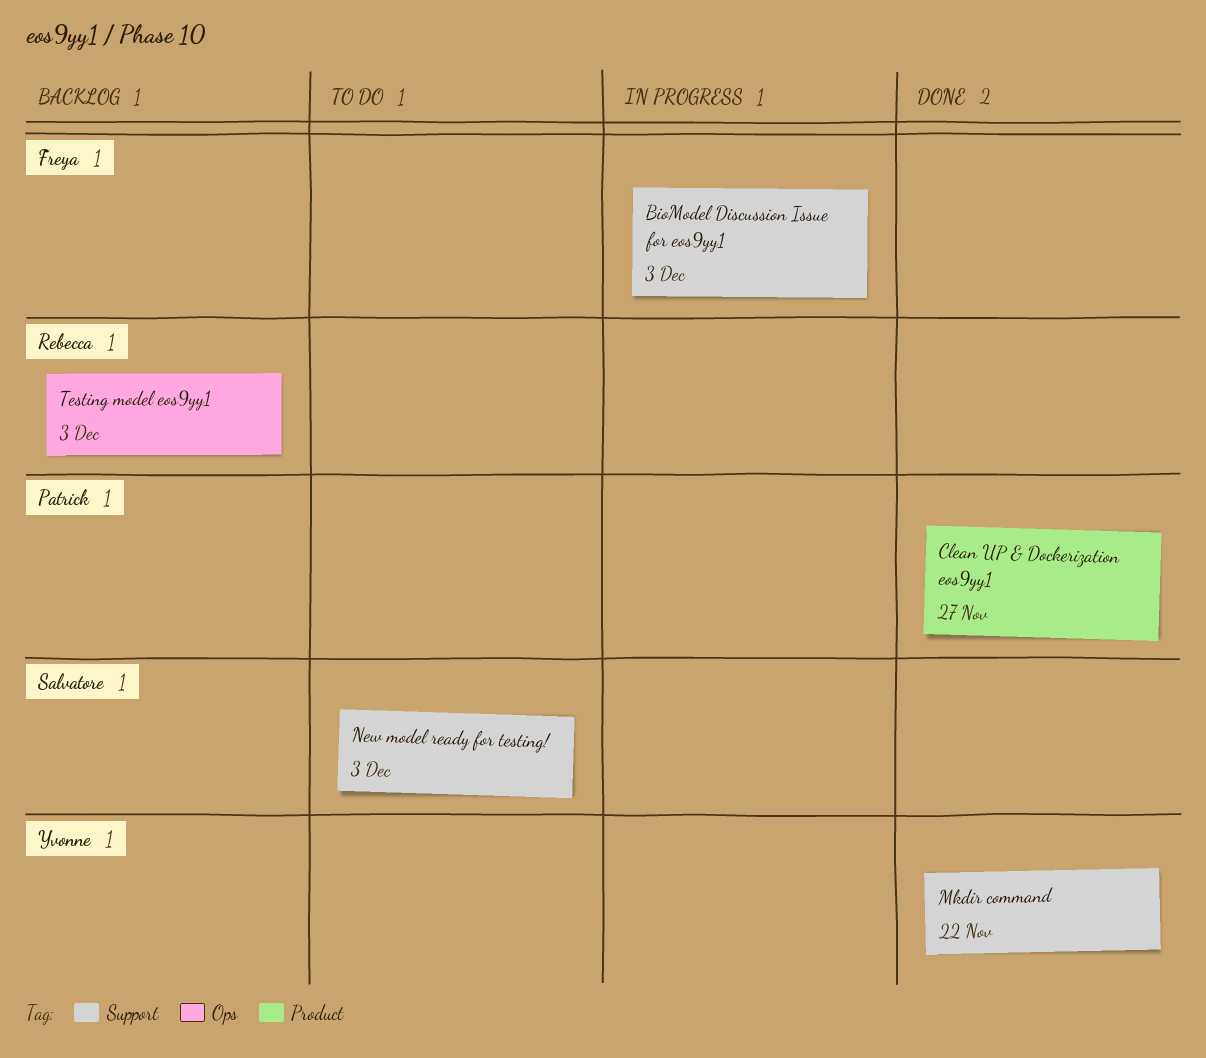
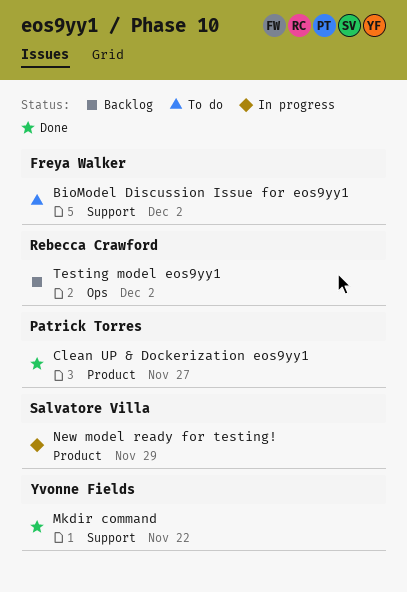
BioModel Discussion Issue for eos9yy1, status: In progress -> To do
BioModel Discussion Issue for eos9yy1, due: Dec 3 -> Dec 2
New model ready for testing!, status: To do -> In progress
New model ready for testing!, label: Support -> Product
New model ready for testing!, due: Dec 3 -> Nov 29
Testing model eos9yy1, due: Dec 3 -> Dec 2

